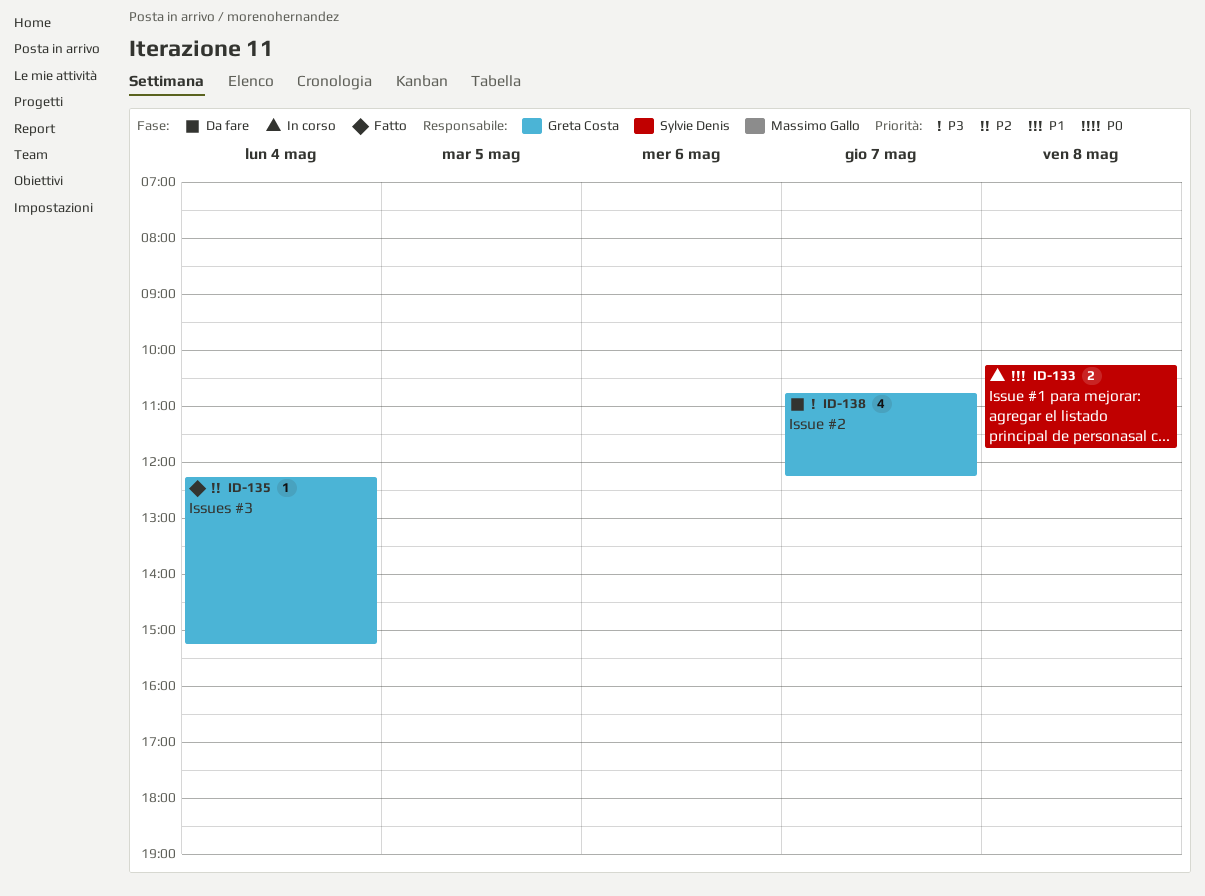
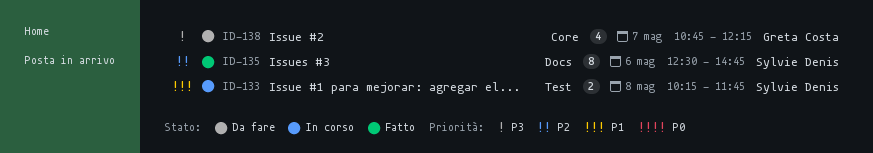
ID-135, owner: Greta Costa -> Sylvie Denis
ID-135, estimate: 1 -> 8
ID-135, day: May 4 -> May 6
ID-135, begins: 12:15 -> 12:30
ID-135, ends: 15:15 -> 14:45

